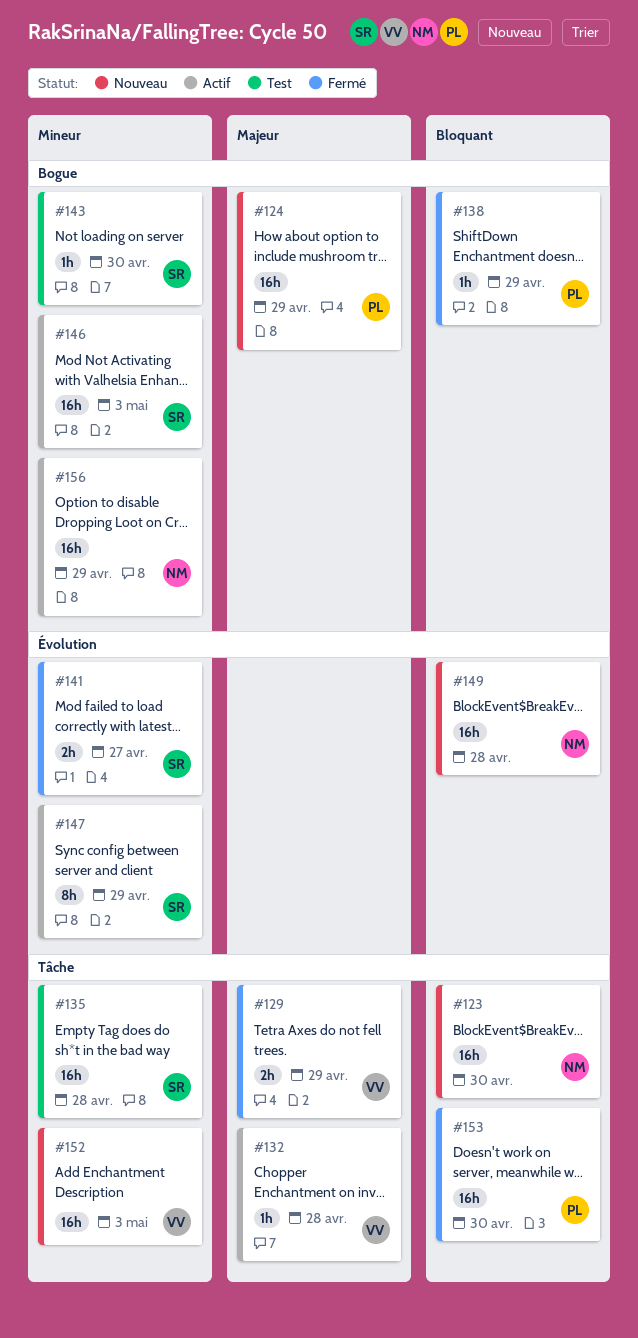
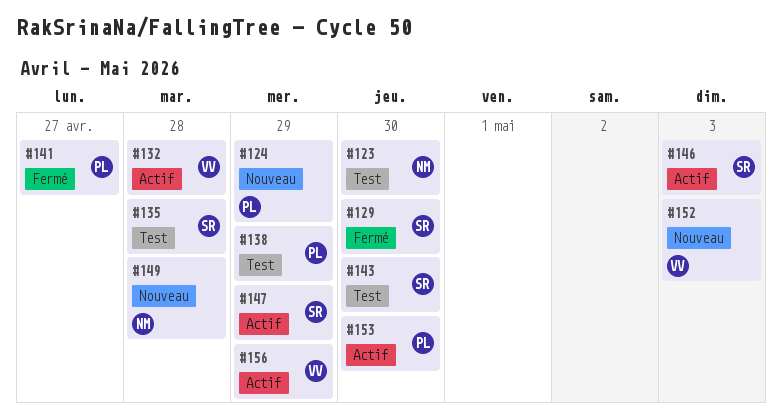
#123, status: Nouveau -> Test
#129, owner: VV -> SR
#129, due: Apr 29 -> Apr 30
#138, status: Fermé -> Test
#141, owner: SR -> PL
#153, status: Fermé -> Actif
#156, owner: NM -> VV

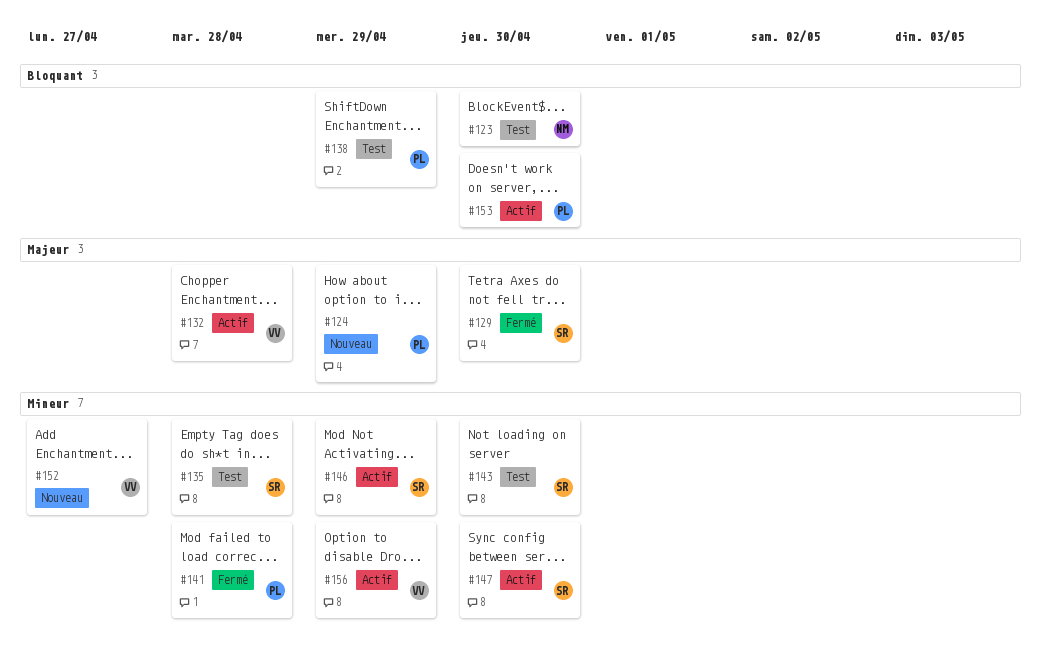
#141, due: Apr 27 -> Apr 28
#146, due: May 3 -> Apr 29
#147, due: Apr 29 -> Apr 30
#149: present -> none
#152, due: May 3 -> Apr 27

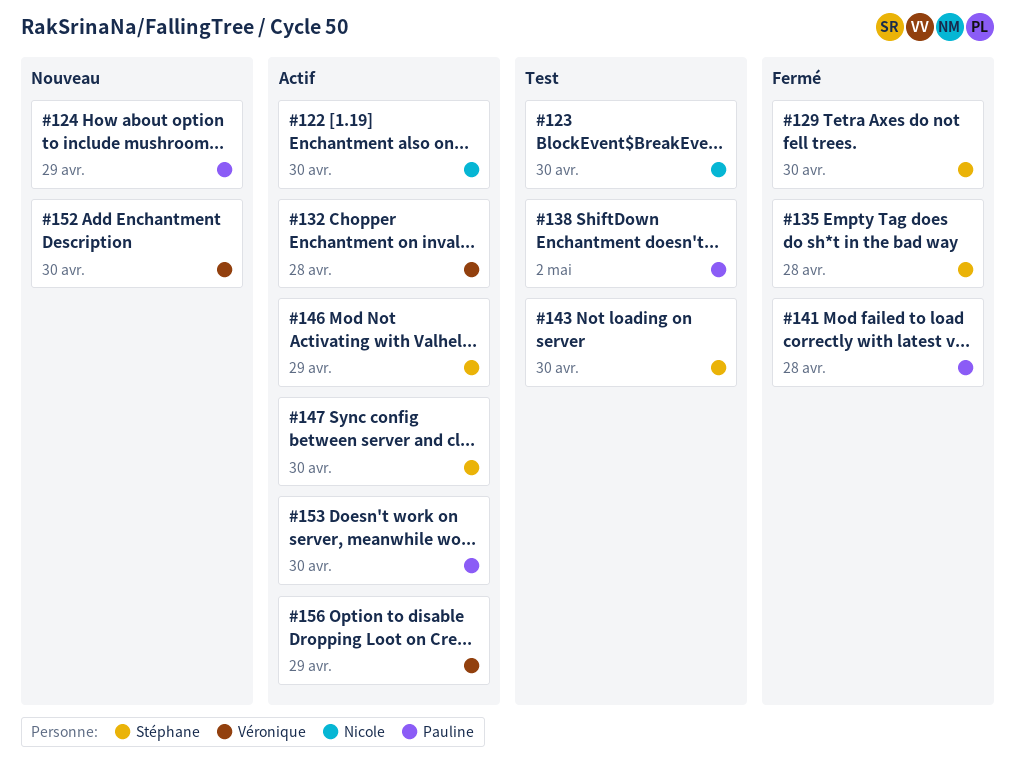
#122: none -> present
#135, status: Test -> Fermé
#138, due: Apr 29 -> May 2
#152, due: Apr 27 -> Apr 30

